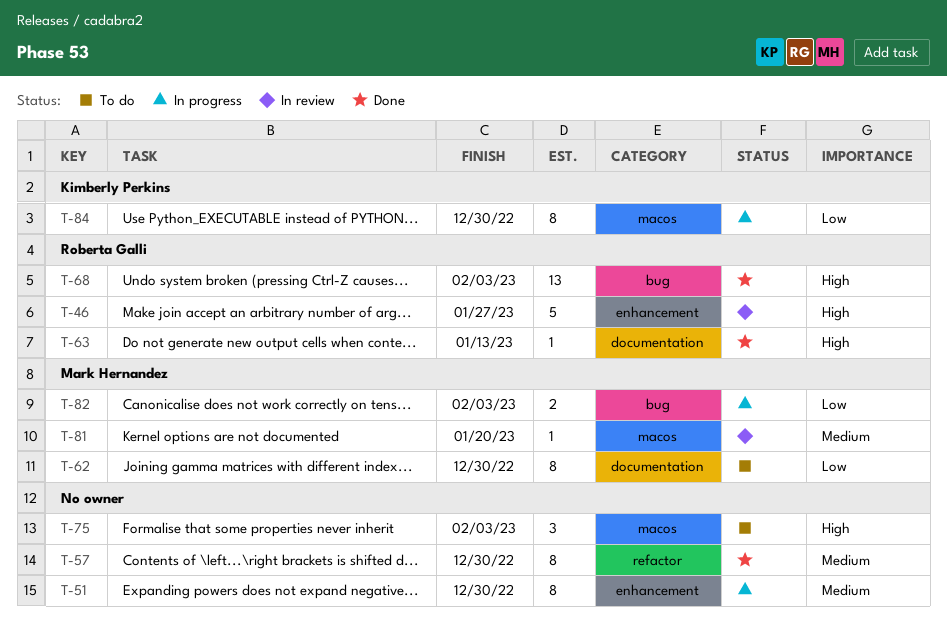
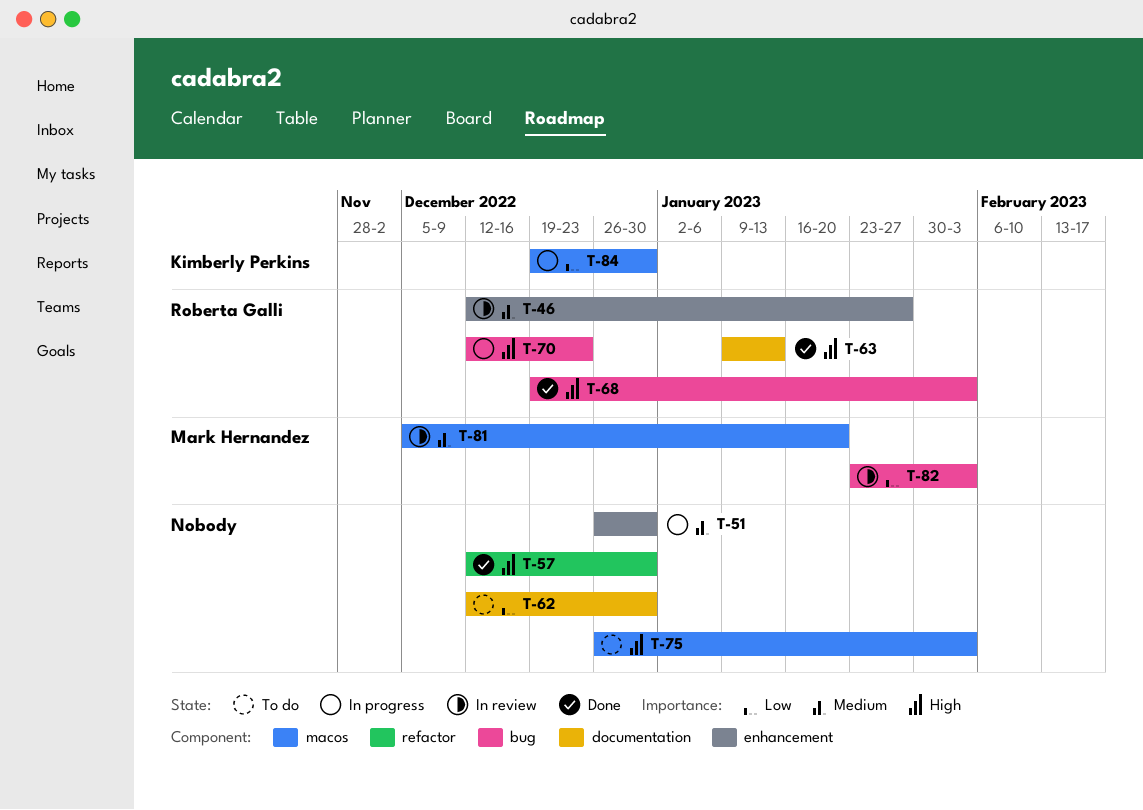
T-46, priority: High -> Medium
T-57, priority: Medium -> High
T-62, owner: Mark Hernandez -> none
T-70: none -> present
T-82, status: In progress -> In review

